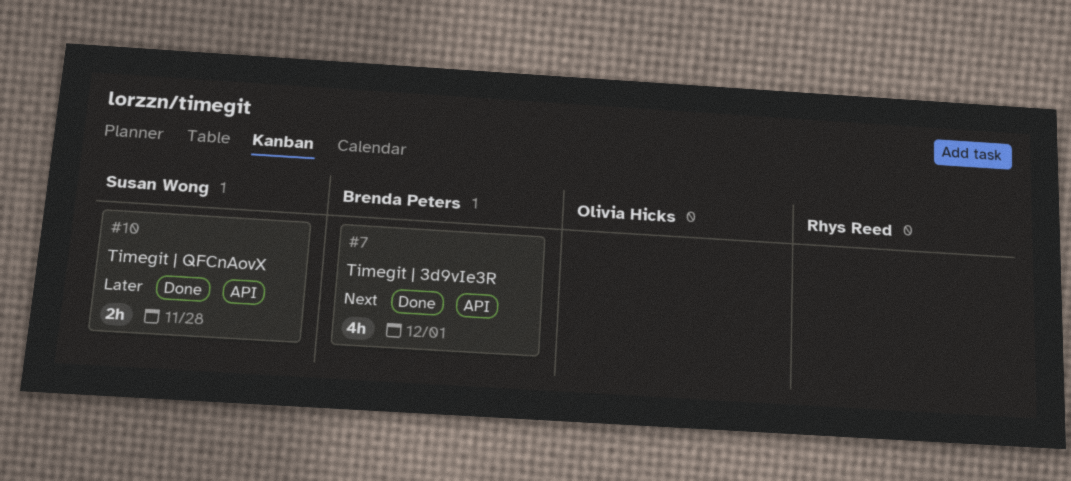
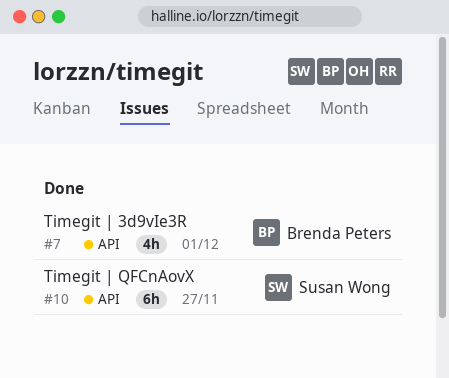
#10, estimate: 2h -> 6h
#10, due: Nov 28 -> Nov 27

